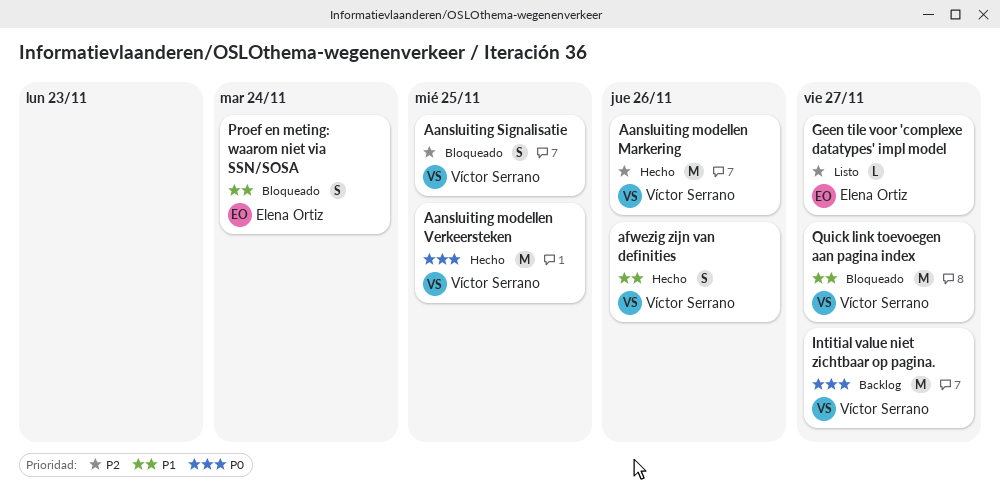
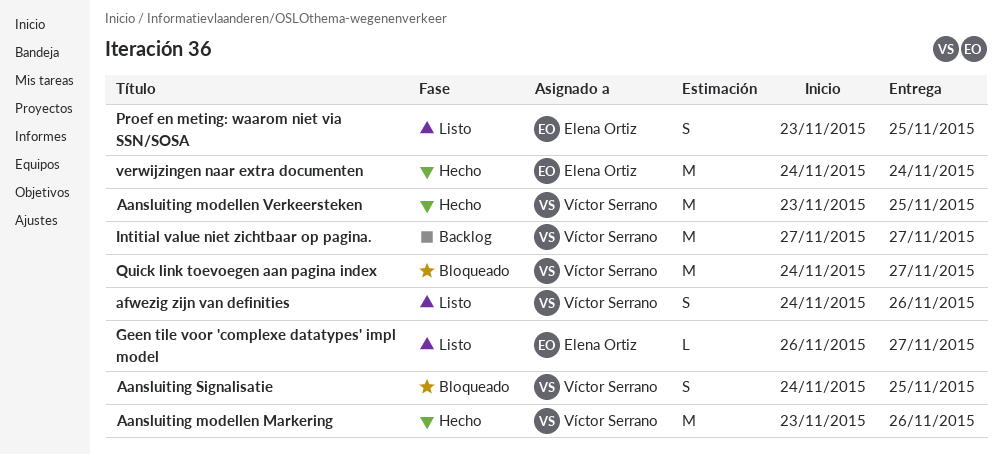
afwezig zijn van definities, status: Hecho -> Listo
Proef en meting: waarom niet via SSN/SOSA, status: Bloqueado -> Listo
Proef en meting: waarom niet via SSN/SOSA, due: Nov 24 -> Nov 25
verwijzingen naar extra documenten: none -> present

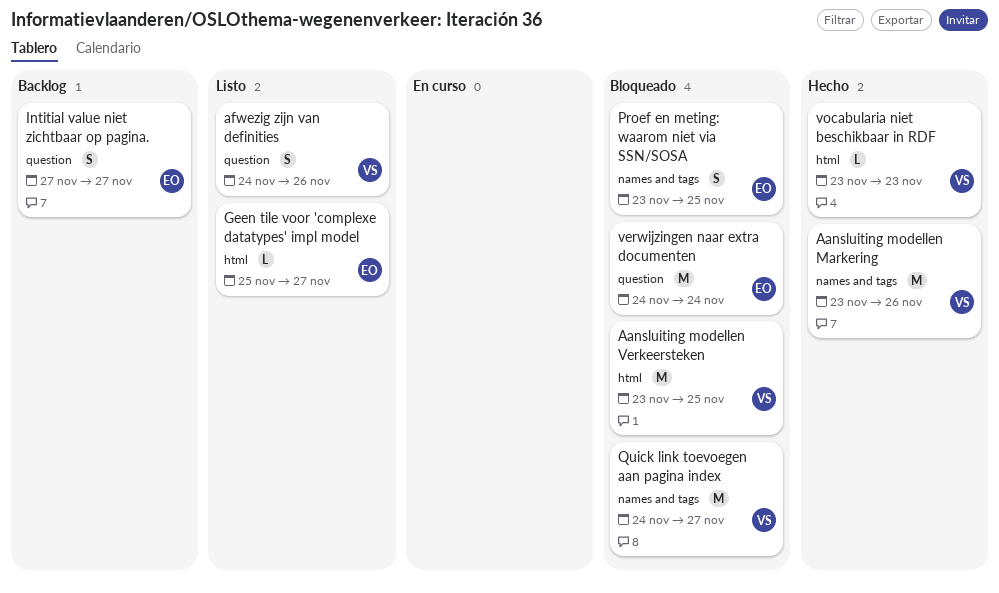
Aansluiting modellen Verkeersteken, status: Hecho -> Bloqueado
Aansluiting Signalisatie: present -> none
Geen tile voor 'complexe datatypes' impl model, start: Nov 26 -> Nov 25
Intitial value niet zichtbaar op pagina., owner: Víctor Serrano -> Elena Ortiz
Intitial value niet zichtbaar op pagina., estimate: M -> S
Proef en meting: waarom niet via SSN/SOSA, status: Listo -> Bloqueado
verwijzingen naar extra documenten, status: Hecho -> Bloqueado
vocabularia niet beschikbaar in RDF: none -> present

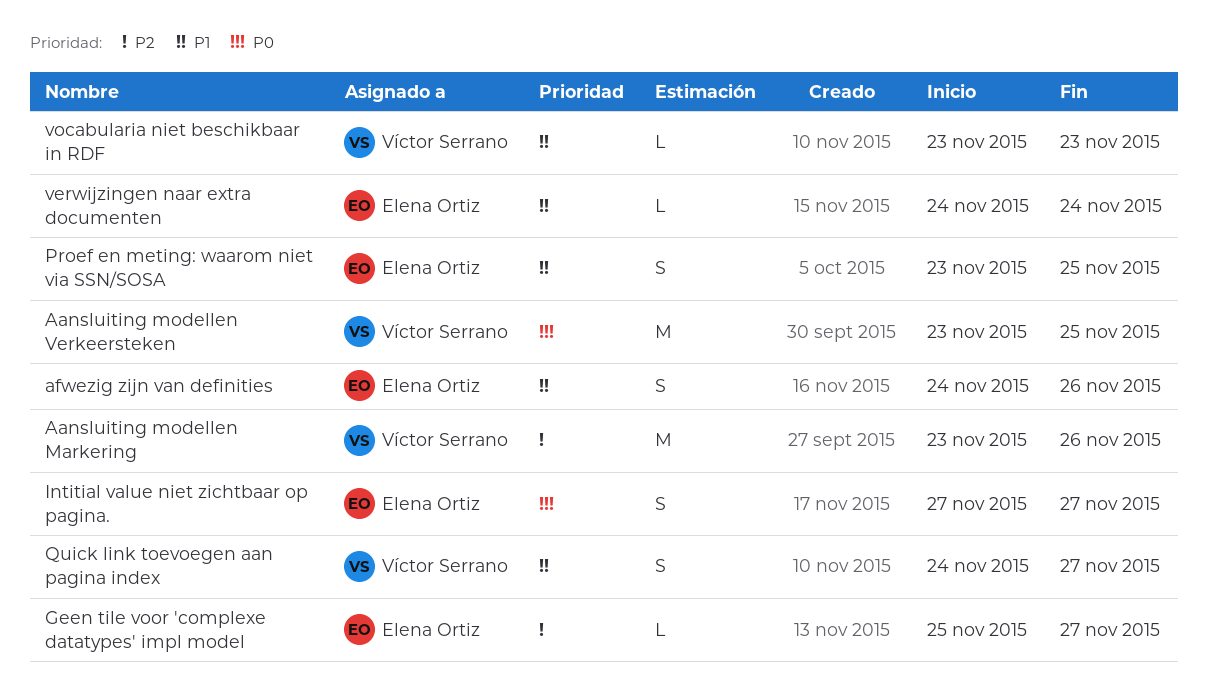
afwezig zijn van definities, owner: Víctor Serrano -> Elena Ortiz
Quick link toevoegen aan pagina index, estimate: M -> S
verwijzingen naar extra documenten, estimate: M -> L

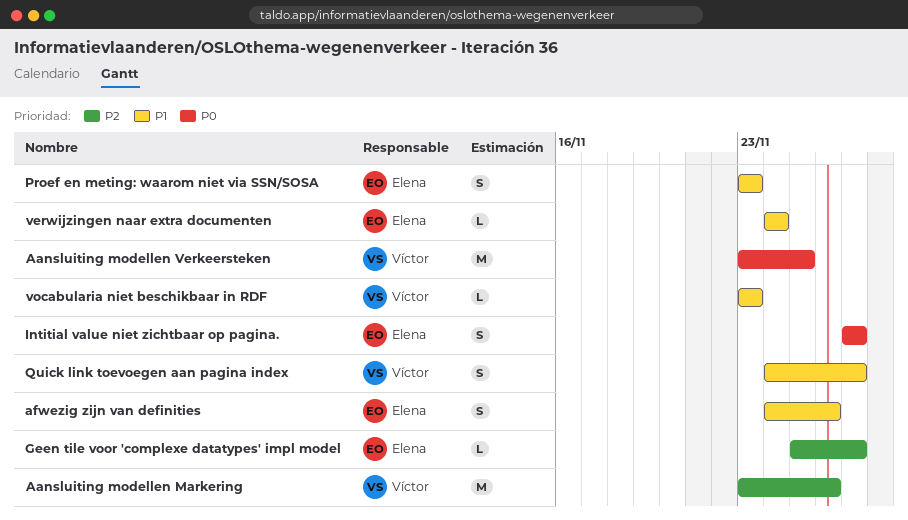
Proef en meting: waarom niet via SSN/SOSA, due: Nov 25 -> Nov 23

